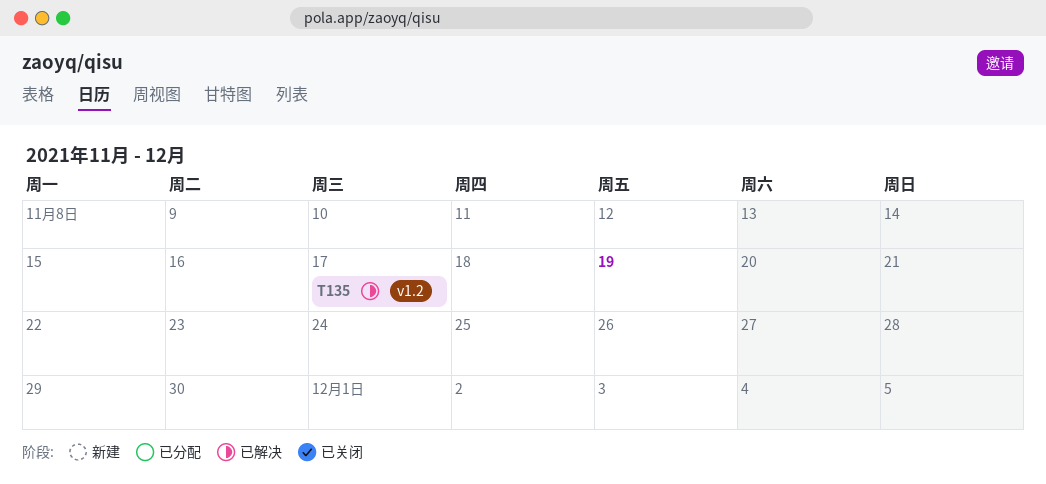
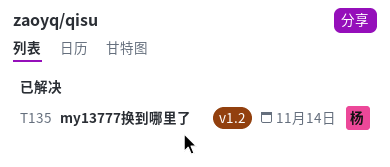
T135, due: Nov 17 -> Nov 14

